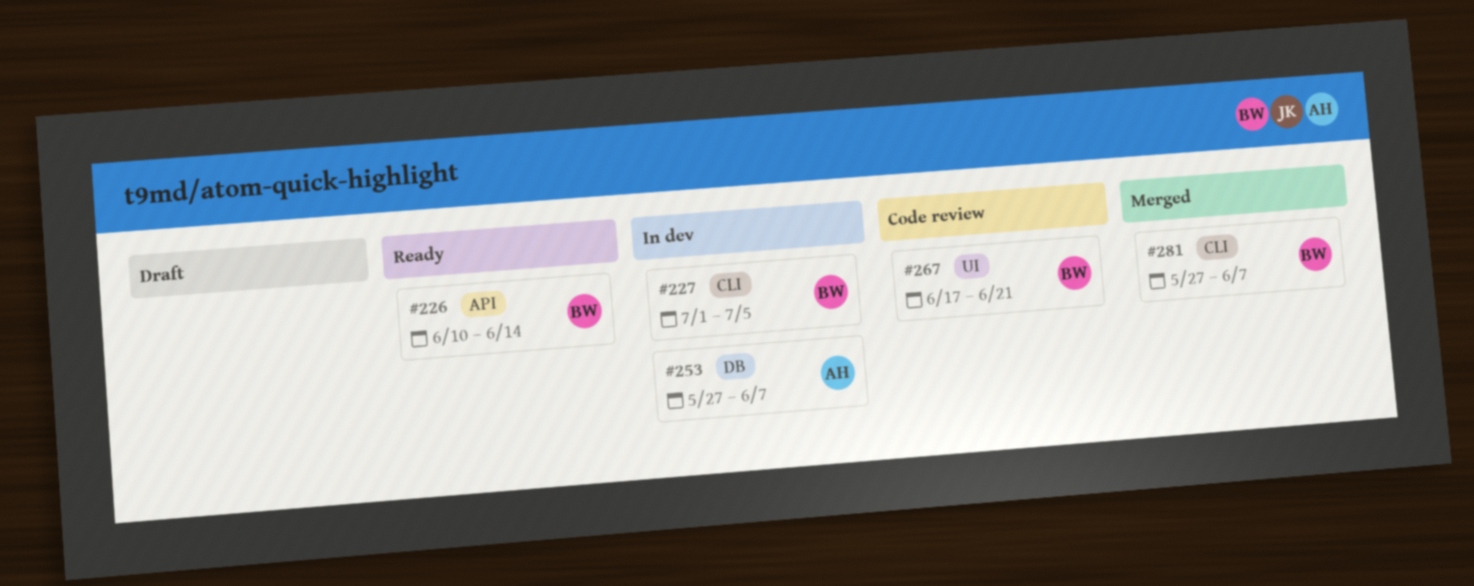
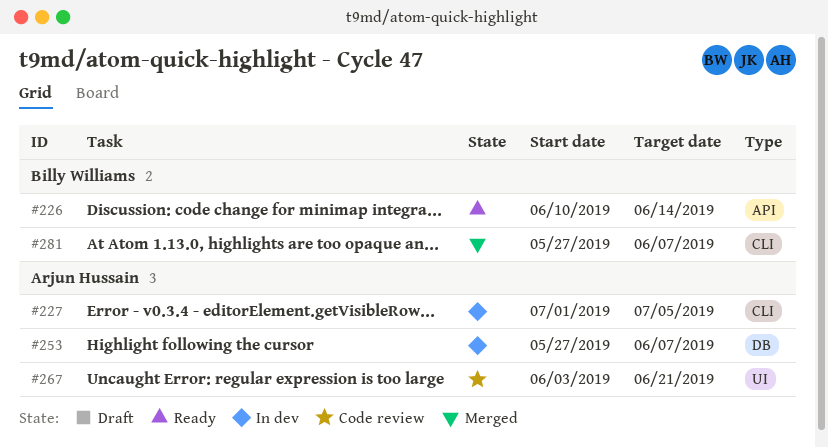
#227, owner: Billy Williams -> Arjun Hussain
#267, owner: Billy Williams -> Arjun Hussain
#267, start: Jun 17 -> Jun 3

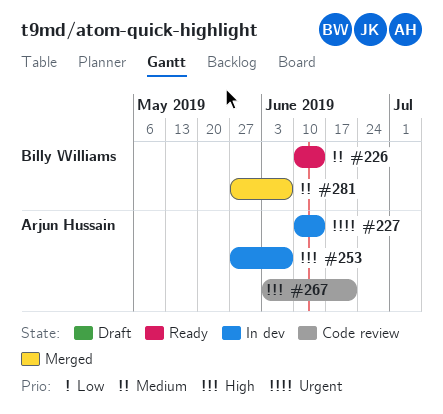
#227, start: Jul 1 -> Jun 10
#227, due: Jul 5 -> Jun 14

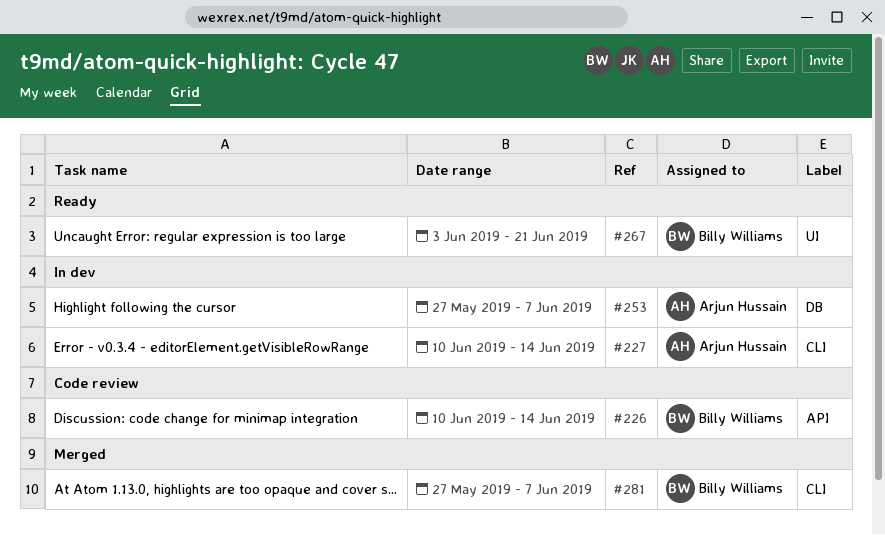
#226, status: Ready -> Code review
#267, status: Code review -> Ready
#267, owner: Arjun Hussain -> Billy Williams

